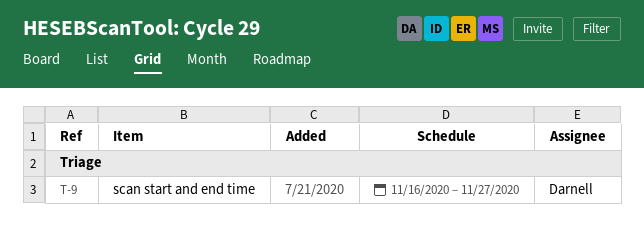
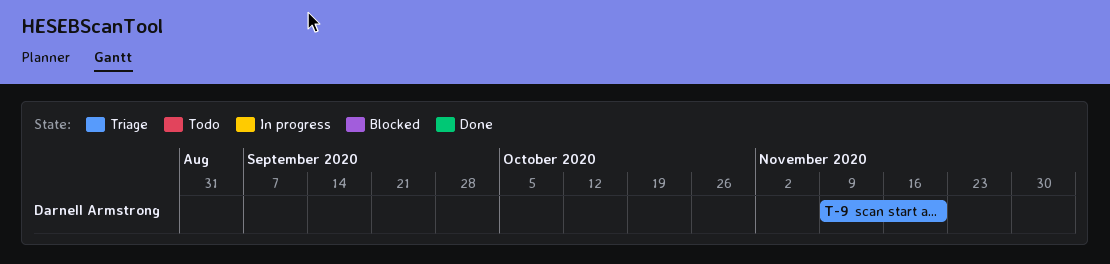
T-9, start: Nov 16 -> Nov 9
T-9, due: Nov 27 -> Nov 20

